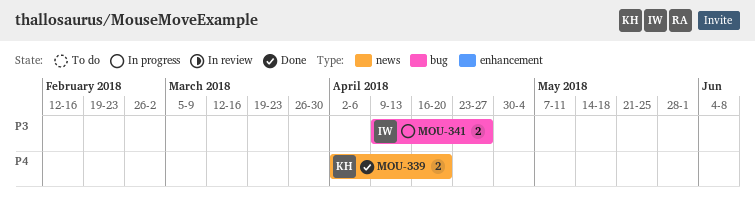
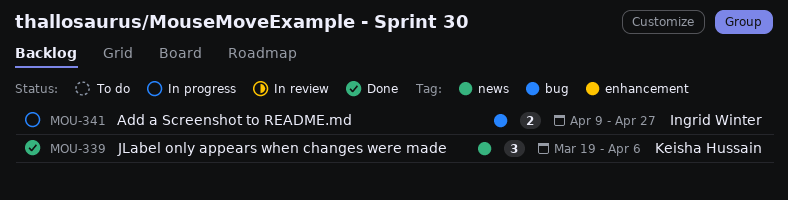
MOU-339, estimate: 2 -> 3
MOU-339, start: Apr 2 -> Mar 19
MOU-339, due: Apr 20 -> Apr 6

